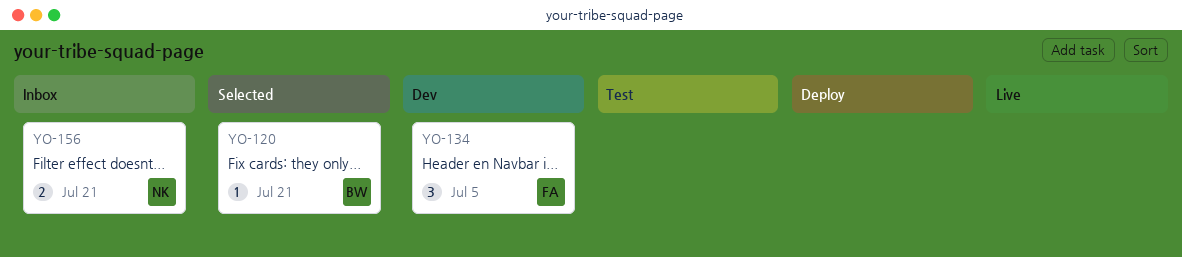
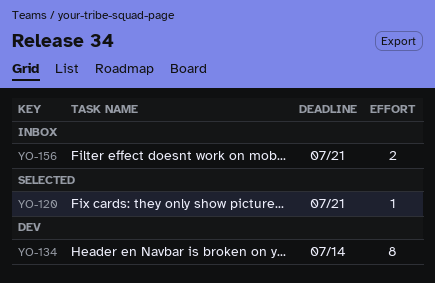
YO-134, estimate: 3 -> 8
YO-134, due: Jul 5 -> Jul 14

